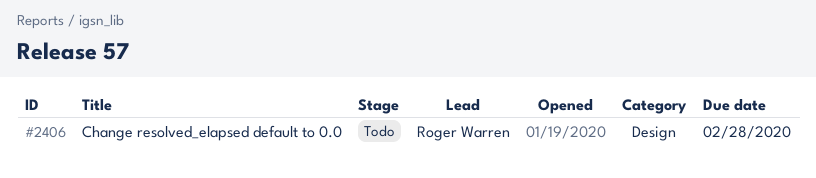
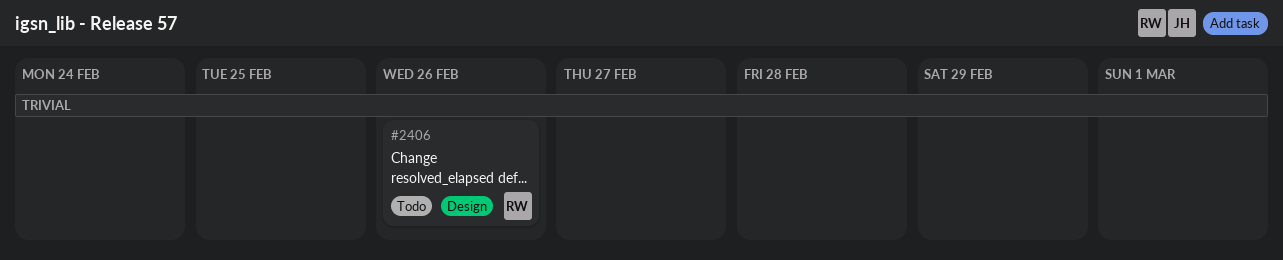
#2406, due: Feb 28 -> Feb 26

